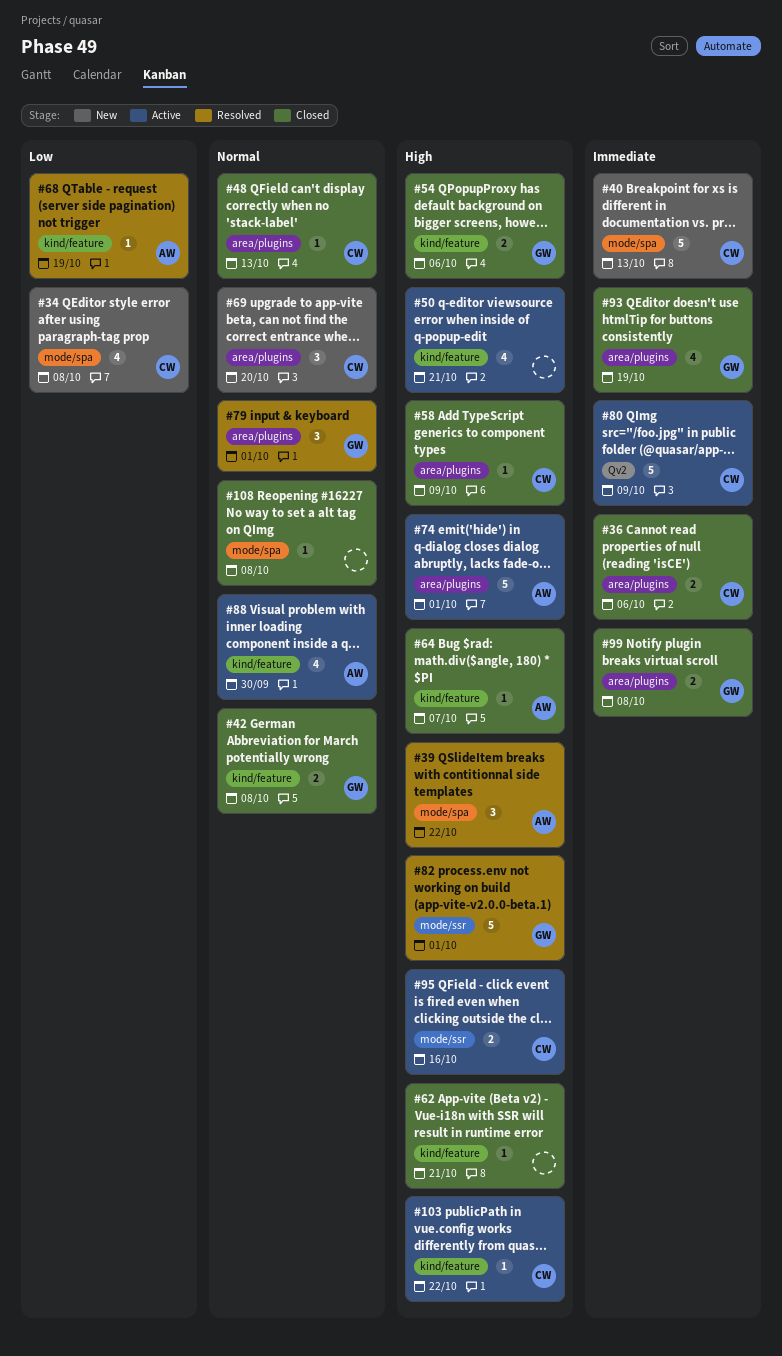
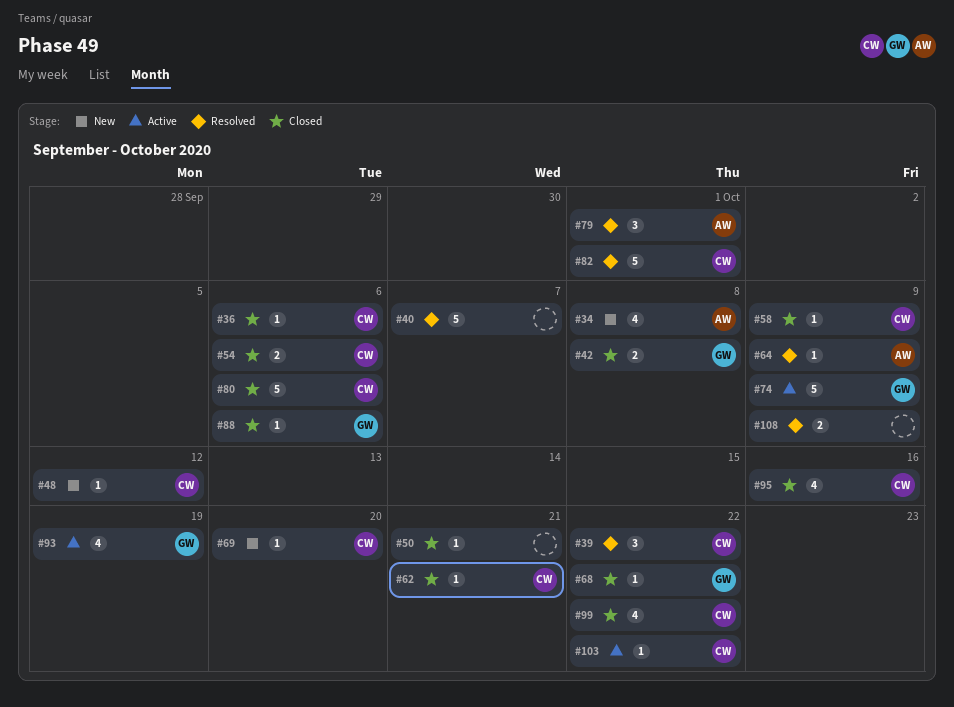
#34, owner: CW -> AW
#36, estimate: 2 -> 1
#39, owner: AW -> CW
#40, status: New -> Resolved
#40, owner: CW -> none
#40, due: Oct 13 -> Oct 7
#48, status: Closed -> New
#48, due: Oct 13 -> Oct 12
#50, status: Active -> Closed
#50, estimate: 4 -> 1
#54, owner: GW -> CW
#62, owner: none -> CW
#64, status: Closed -> Resolved
#64, due: Oct 7 -> Oct 9
#68, status: Resolved -> Closed
#68, owner: AW -> GW
#68, due: Oct 19 -> Oct 22
#69, estimate: 3 -> 1
#74, owner: AW -> GW
#74, due: Oct 1 -> Oct 9
#79, owner: GW -> AW
#80, status: Active -> Closed
#80, due: Oct 9 -> Oct 6
#82, owner: GW -> CW
#88, status: Active -> Closed
#88, owner: AW -> GW
#88, estimate: 4 -> 1
#88, due: Sep 30 -> Oct 6
#93, status: Closed -> Active
#95, status: Active -> Closed
#95, estimate: 2 -> 4
#99, owner: GW -> CW
#99, estimate: 2 -> 4
#99, due: Oct 8 -> Oct 22
#108, status: Closed -> Resolved
#108, estimate: 1 -> 2
#108, due: Oct 8 -> Oct 9

